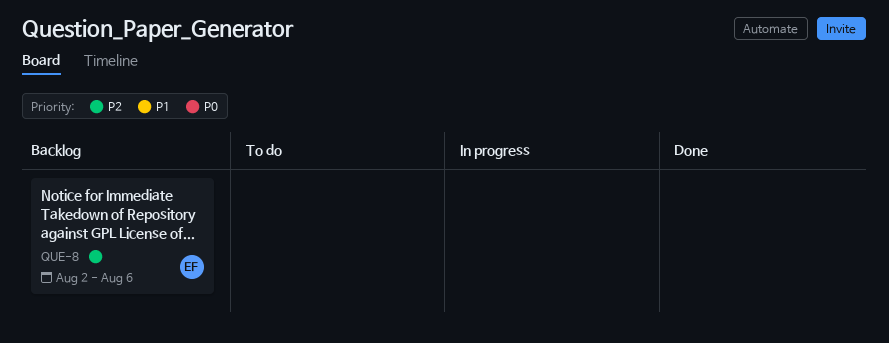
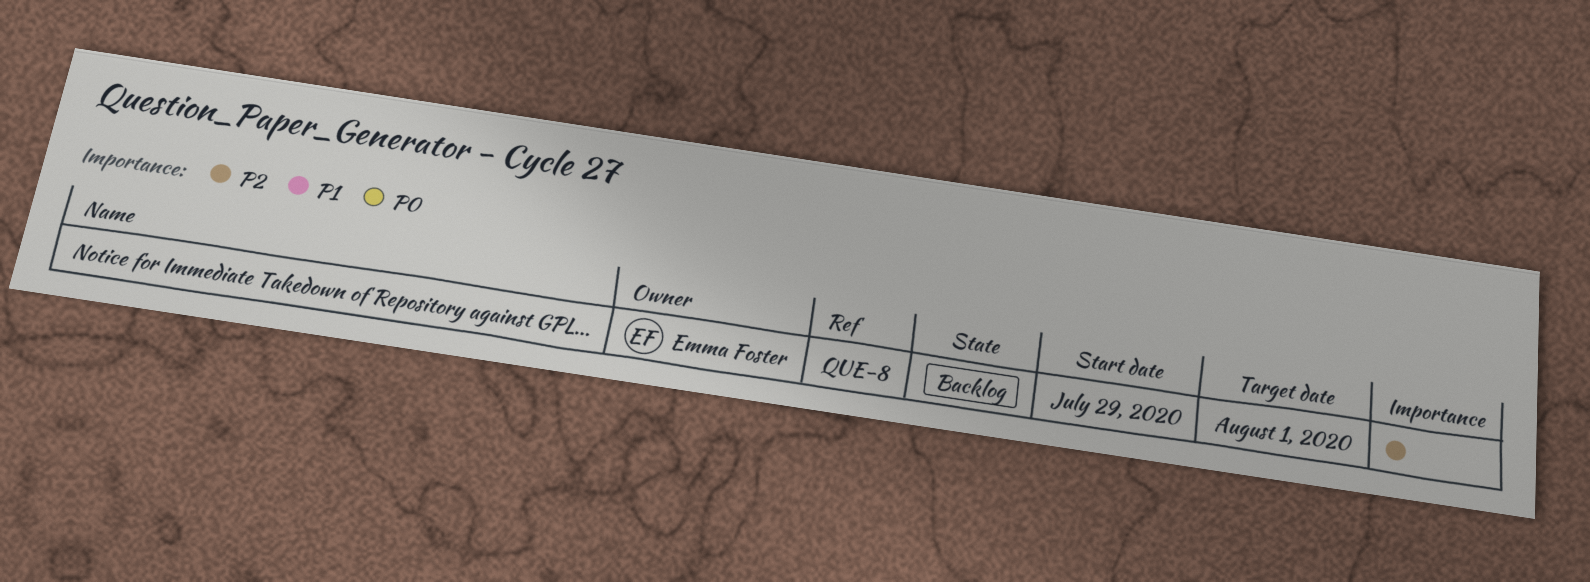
QUE-8, start: Aug 2 -> Jul 29
QUE-8, due: Aug 6 -> Aug 1

